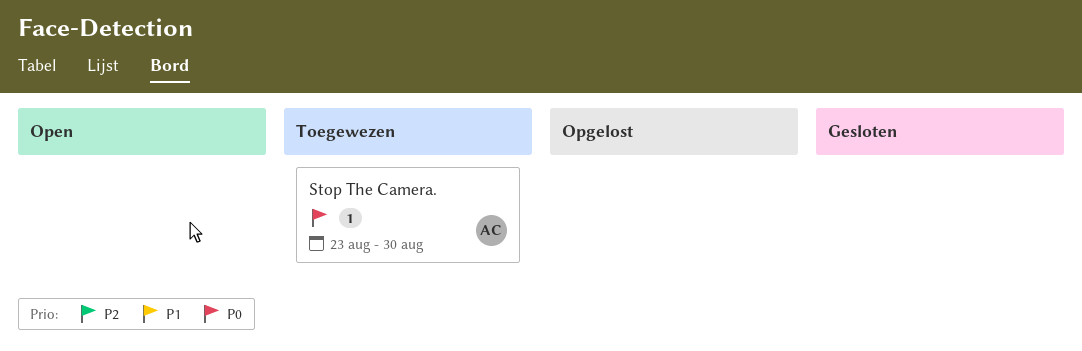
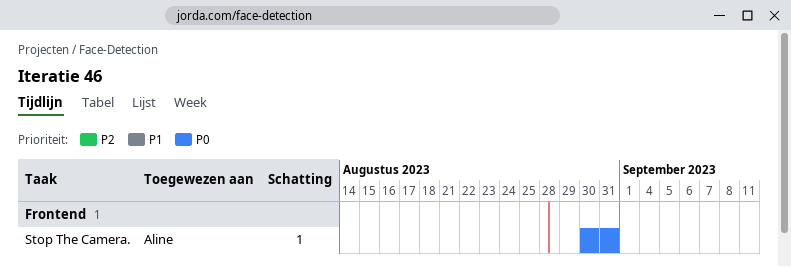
Stop The Camera., start: Aug 23 -> Aug 30
Stop The Camera., due: Aug 30 -> Aug 31

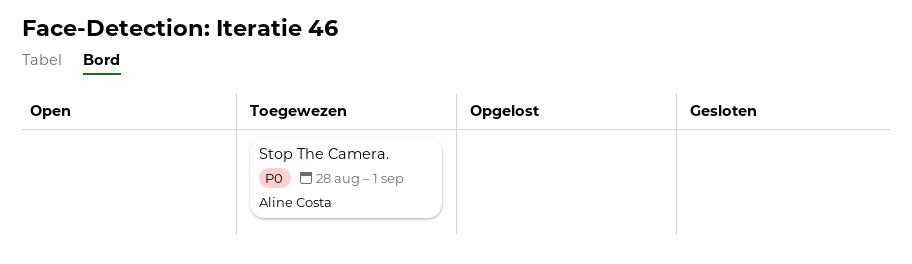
Stop The Camera., start: Aug 30 -> Aug 28
Stop The Camera., due: Aug 31 -> Sep 1

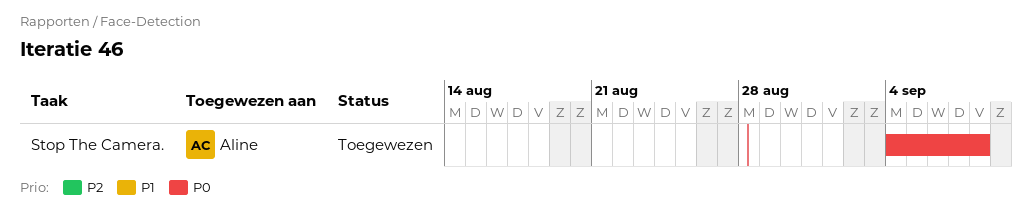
Stop The Camera., start: Aug 28 -> Sep 4
Stop The Camera., due: Sep 1 -> Sep 8

